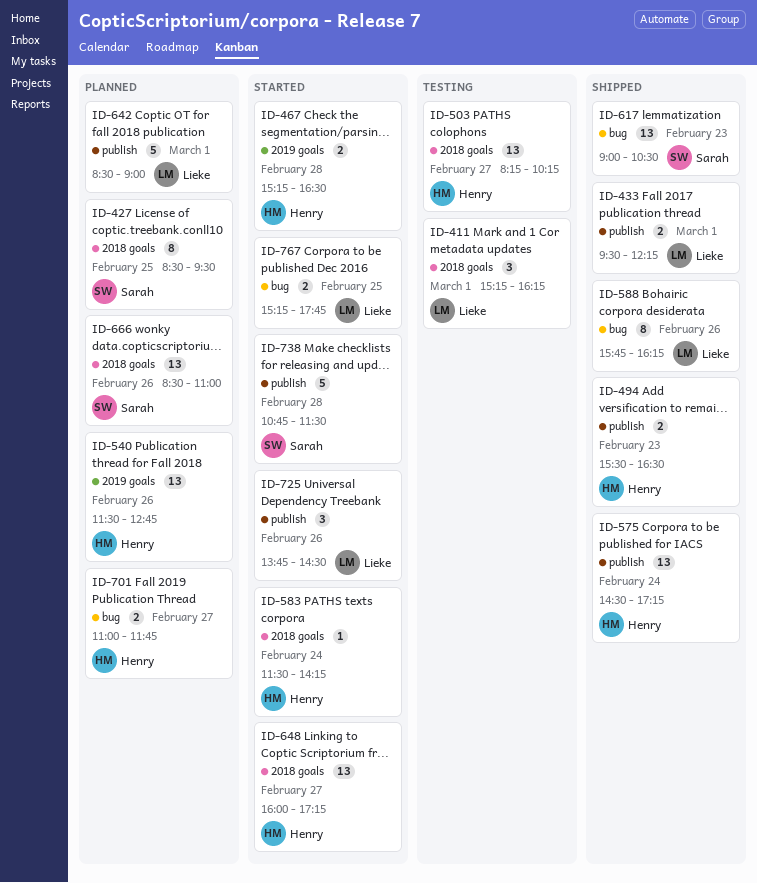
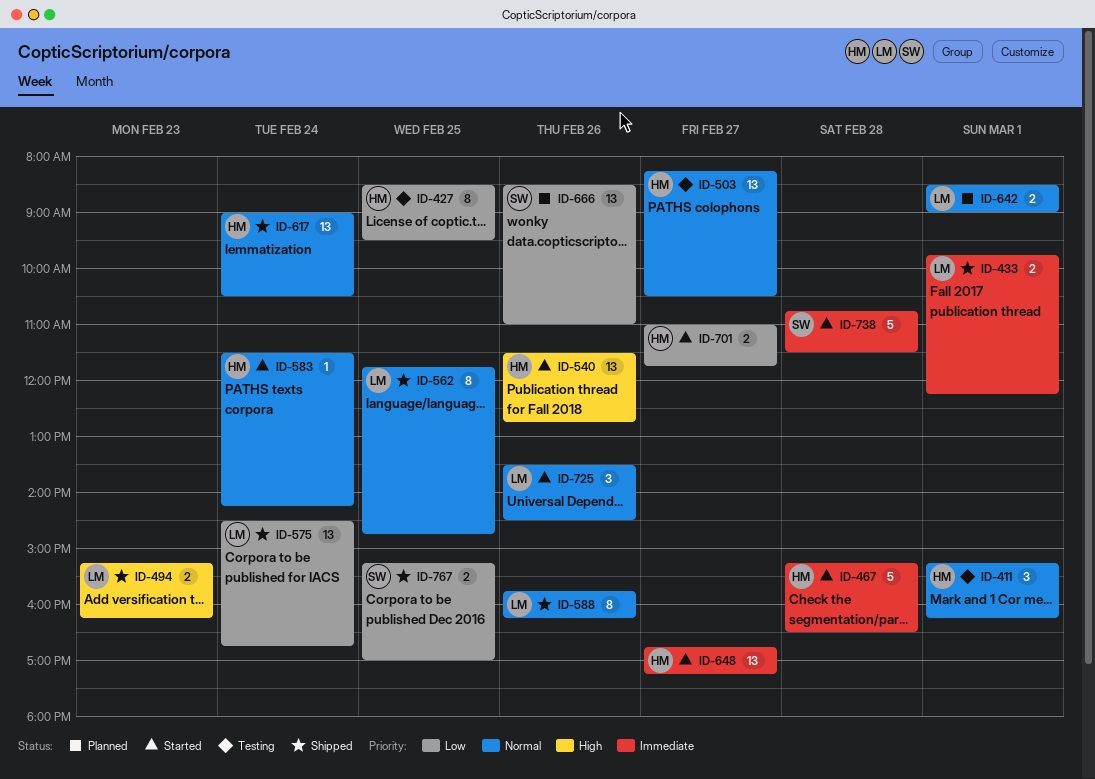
ID-411, owner: Lieke -> Henry
ID-427, status: Planned -> Testing
ID-427, owner: Sarah -> Henry
ID-433, begins: 09:30 -> 09:45
ID-467, estimate: 2 -> 5
ID-494, owner: Henry -> Lieke
ID-494, begins: 15:30 -> 15:15
ID-494, ends: 16:30 -> 16:15
ID-503, ends: 10:15 -> 10:30
ID-540, status: Planned -> Started
ID-562: none -> present
ID-575, owner: Henry -> Lieke
ID-575, ends: 17:15 -> 16:45
ID-617, owner: Sarah -> Henry
ID-617, day: Feb 23 -> Feb 24
ID-642, estimate: 5 -> 2
ID-648, begins: 16:00 -> 16:45
ID-701, status: Planned -> Started
ID-725, begins: 13:45 -> 13:30
ID-767, status: Started -> Shipped
ID-767, owner: Lieke -> Sarah
ID-767, ends: 17:45 -> 17:00

